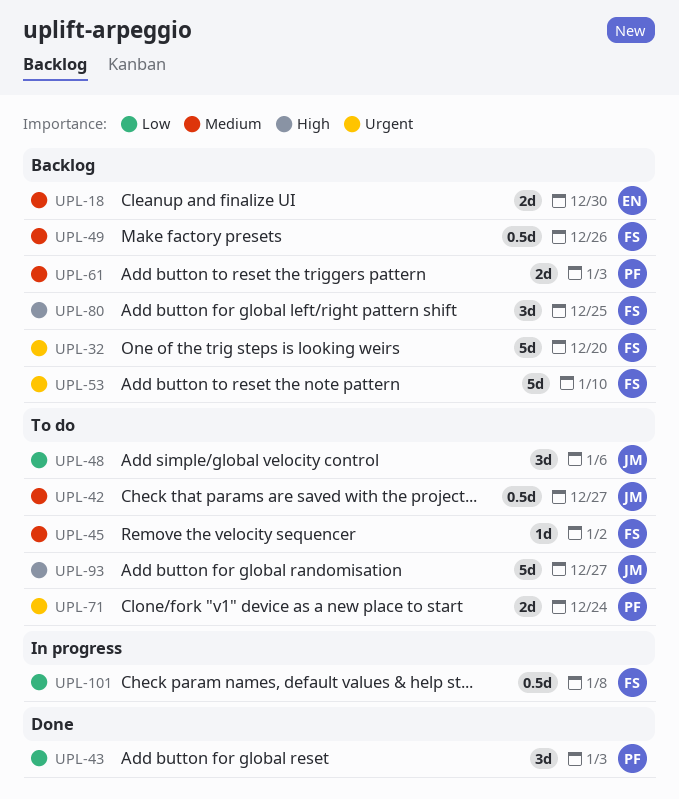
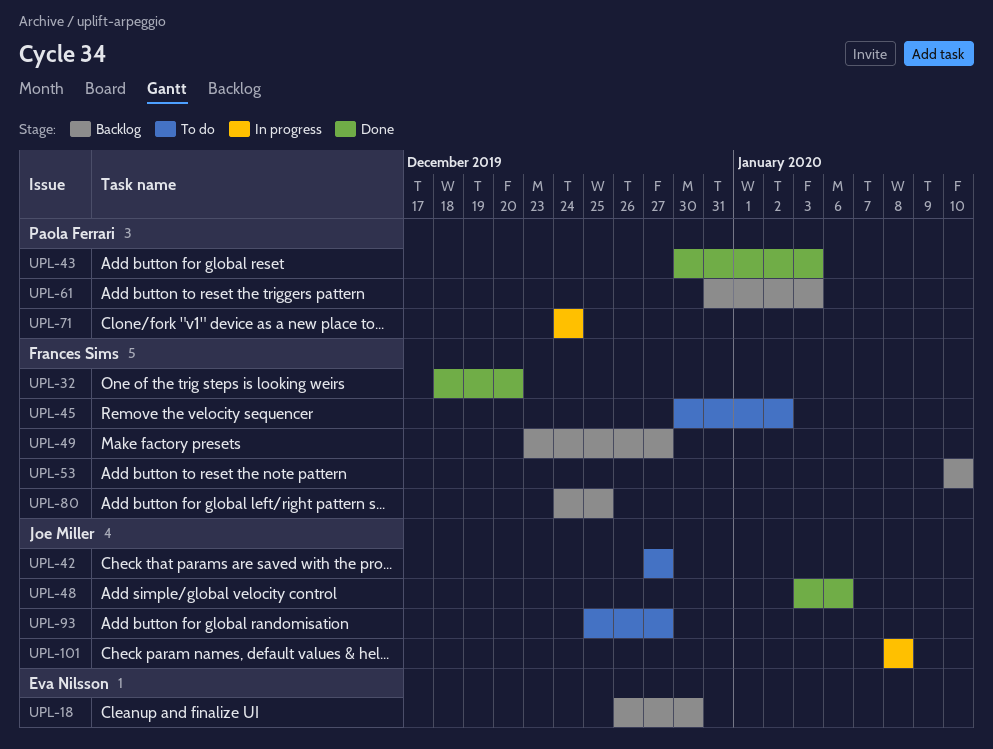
UPL-32, status: Backlog -> Done
UPL-48, status: To do -> Done
UPL-49, due: Dec 26 -> Dec 27
UPL-71, status: To do -> In progress
UPL-101, owner: Frances Sims -> Joe Miller

